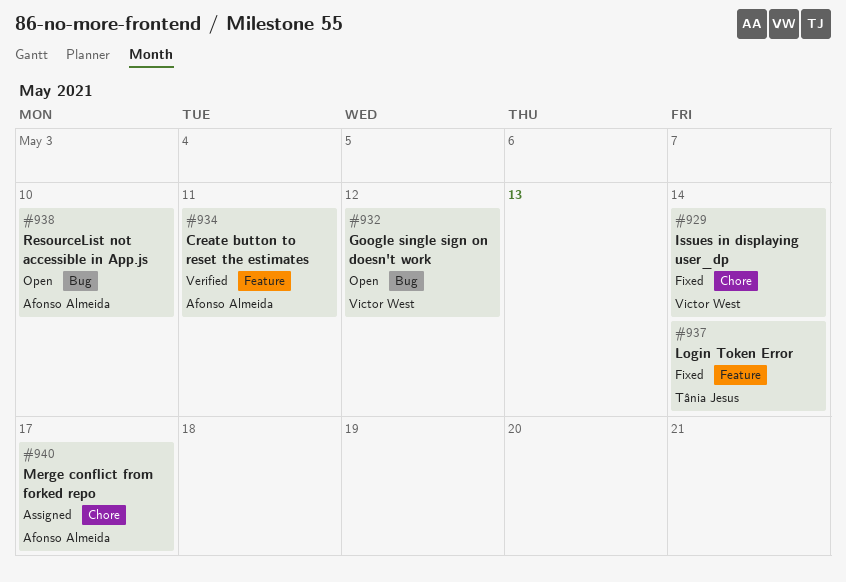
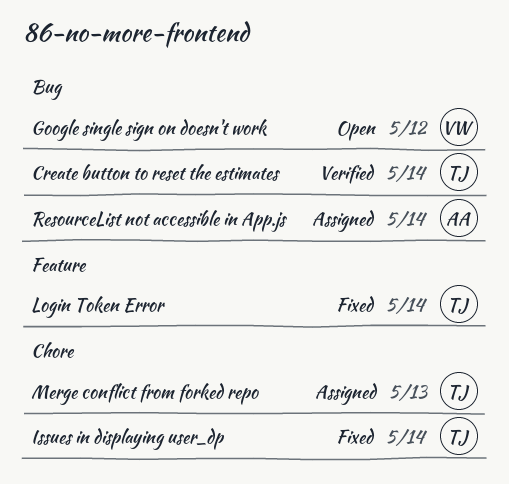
Create button to reset the estimates, owner: Afonso Almeida -> Tânia Jesus
Create button to reset the estimates, label: Feature -> Bug
Create button to reset the estimates, due: May 11 -> May 14
Issues in displaying user_dp, owner: Victor West -> Tânia Jesus
Merge conflict from forked repo, owner: Afonso Almeida -> Tânia Jesus
Merge conflict from forked repo, due: May 17 -> May 13
ResourceList not accessible in App.js, status: Open -> Assigned
ResourceList not accessible in App.js, due: May 10 -> May 14

